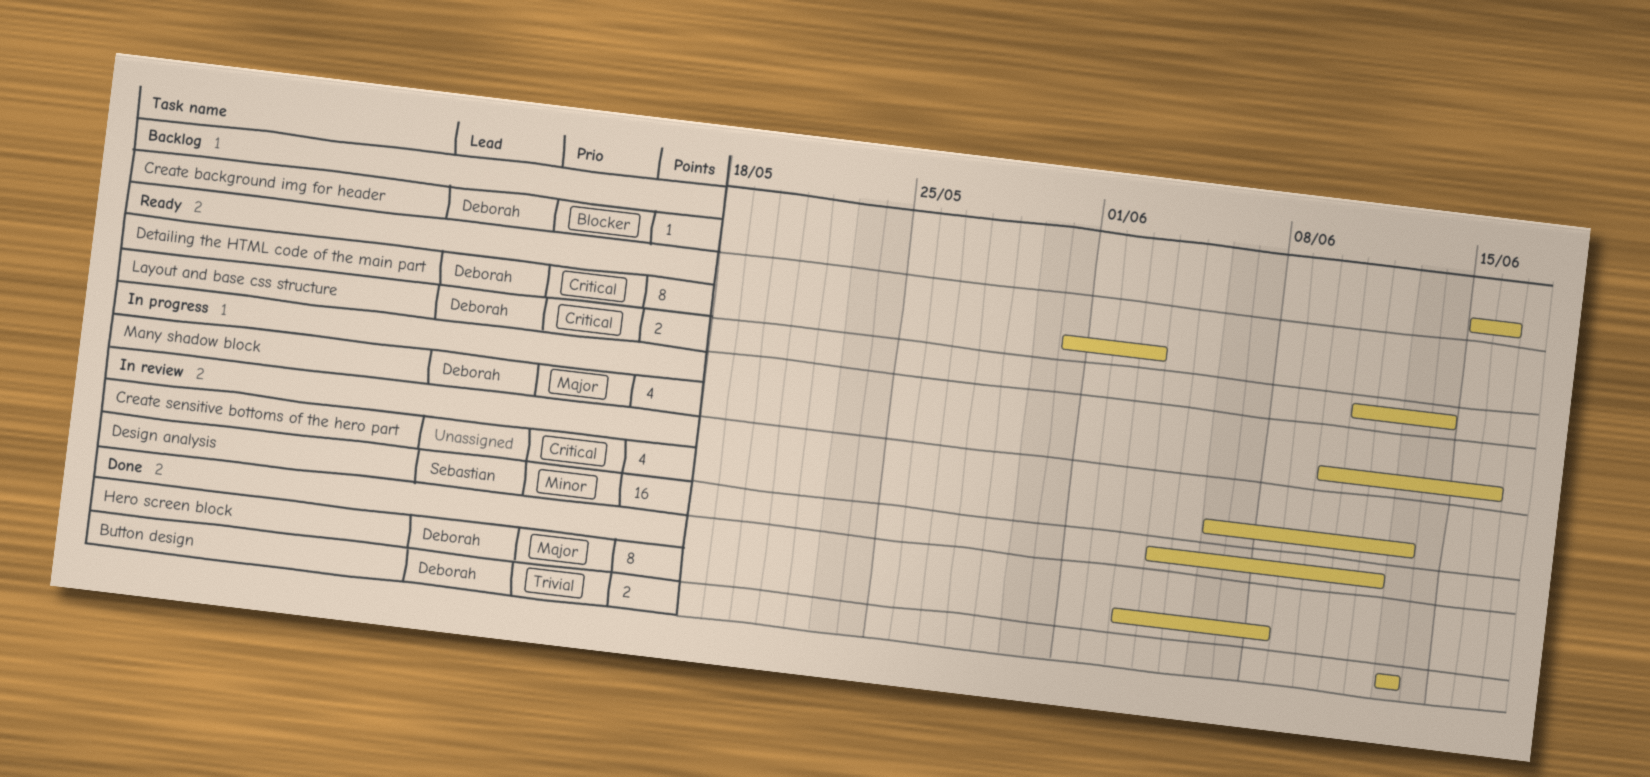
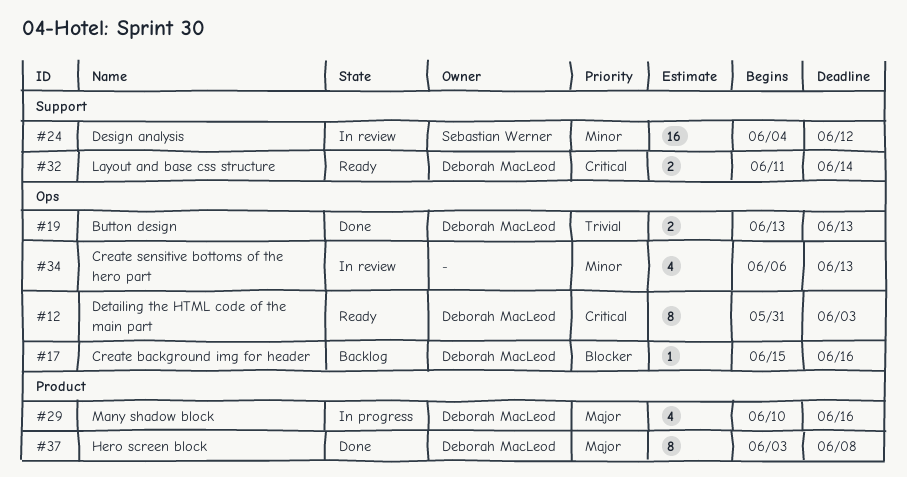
Create sensitive bottoms of the hero part, priority: Critical -> Minor

